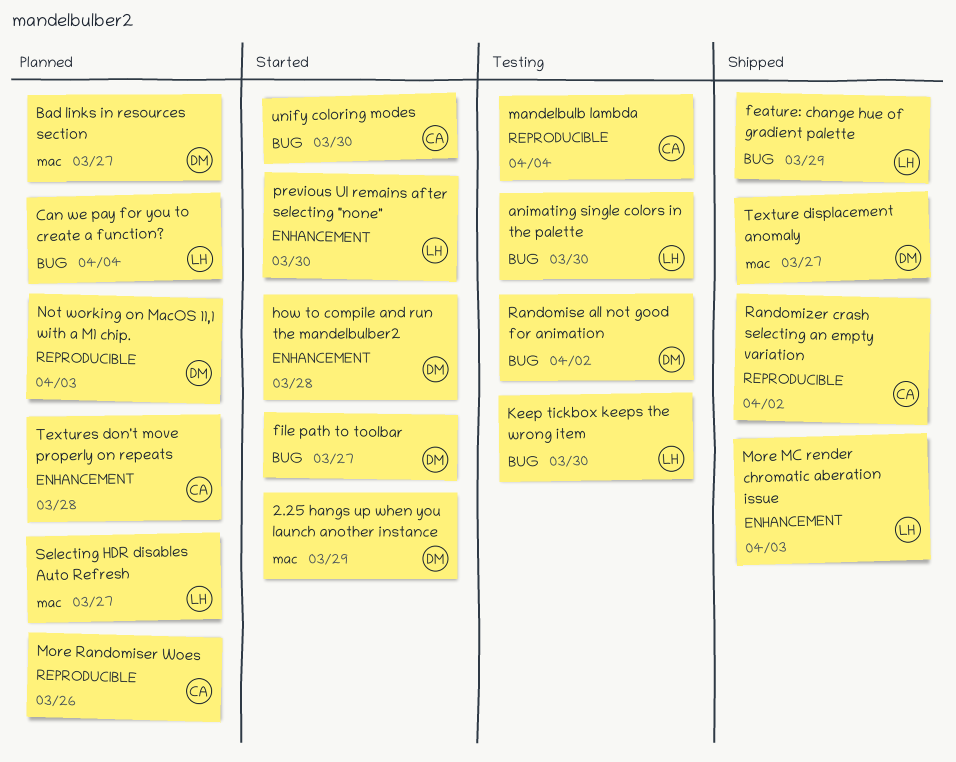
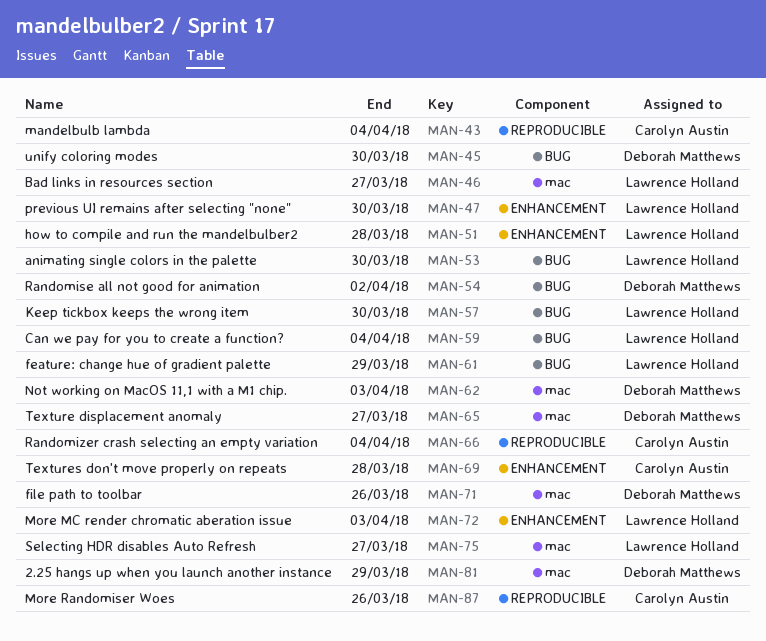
Bad links in resources section, owner: Deborah Matthews -> Lawrence Holland
file path to toolbar, label: BUG -> mac
file path to toolbar, due: Mar 27 -> Mar 26
how to compile and run the mandelbulber2, owner: Deborah Matthews -> Lawrence Holland
Not working on MacOS 11,1 with a M1 chip., label: REPRODUCIBLE -> mac
Randomizer crash selecting an empty variation, due: Apr 2 -> Apr 4
unify coloring modes, owner: Carolyn Austin -> Deborah Matthews

